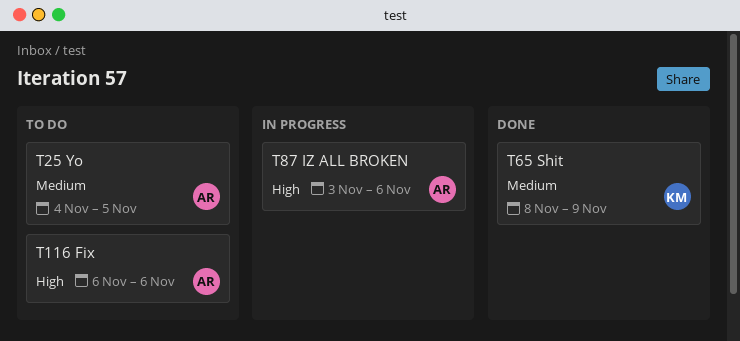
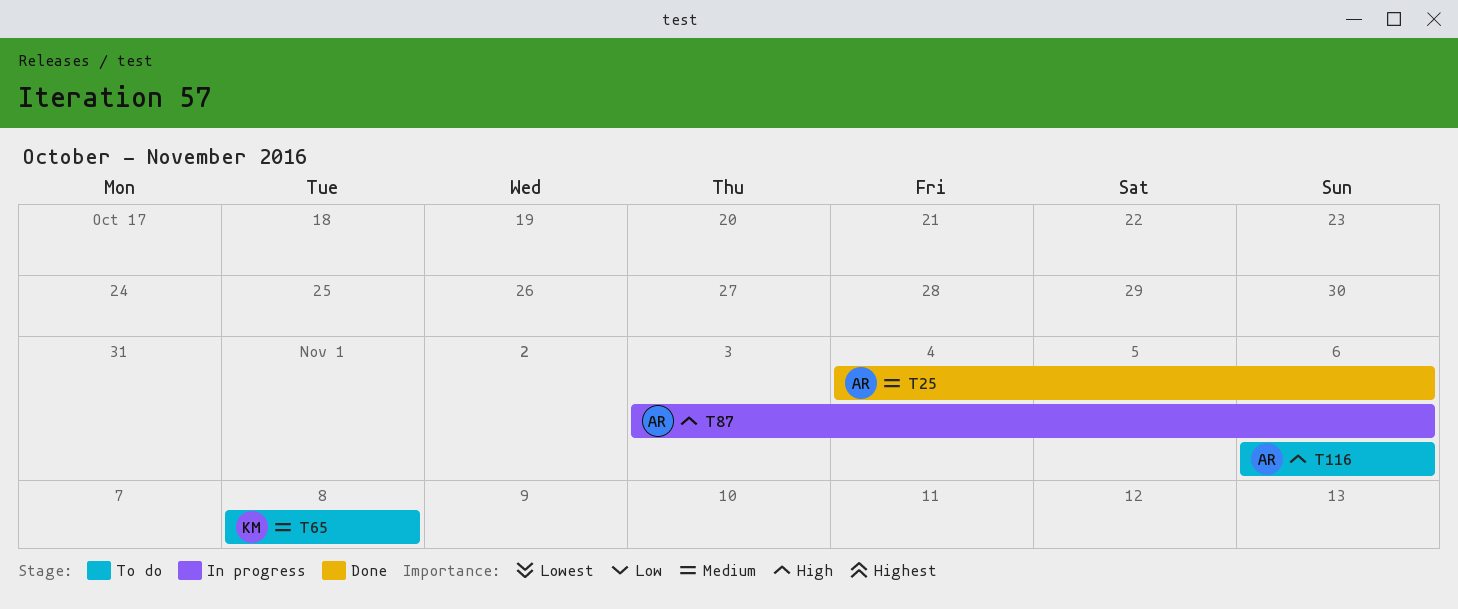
T25, status: To do -> Done
T25, due: Nov 5 -> Nov 6
T65, status: Done -> To do
T65, due: Nov 9 -> Nov 8

